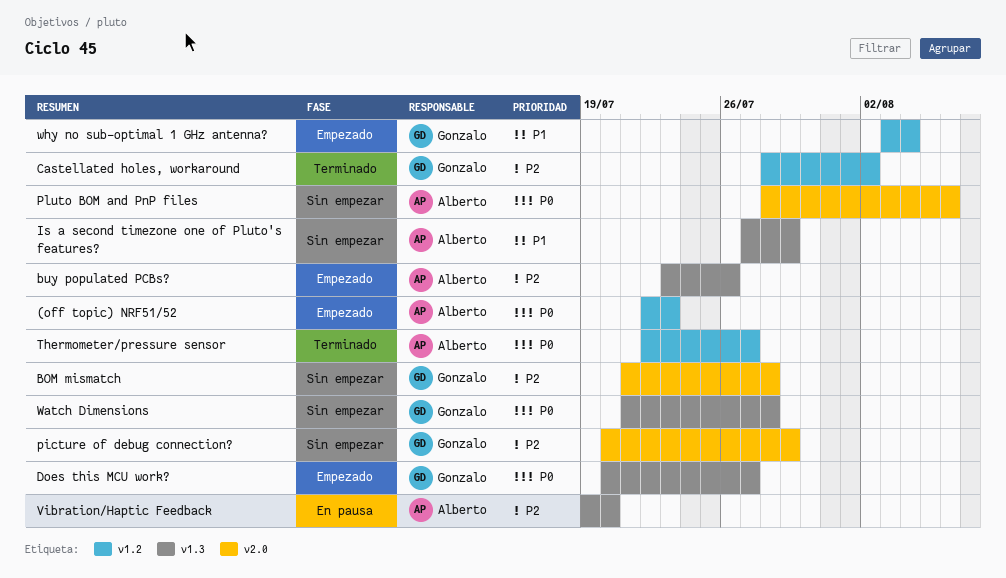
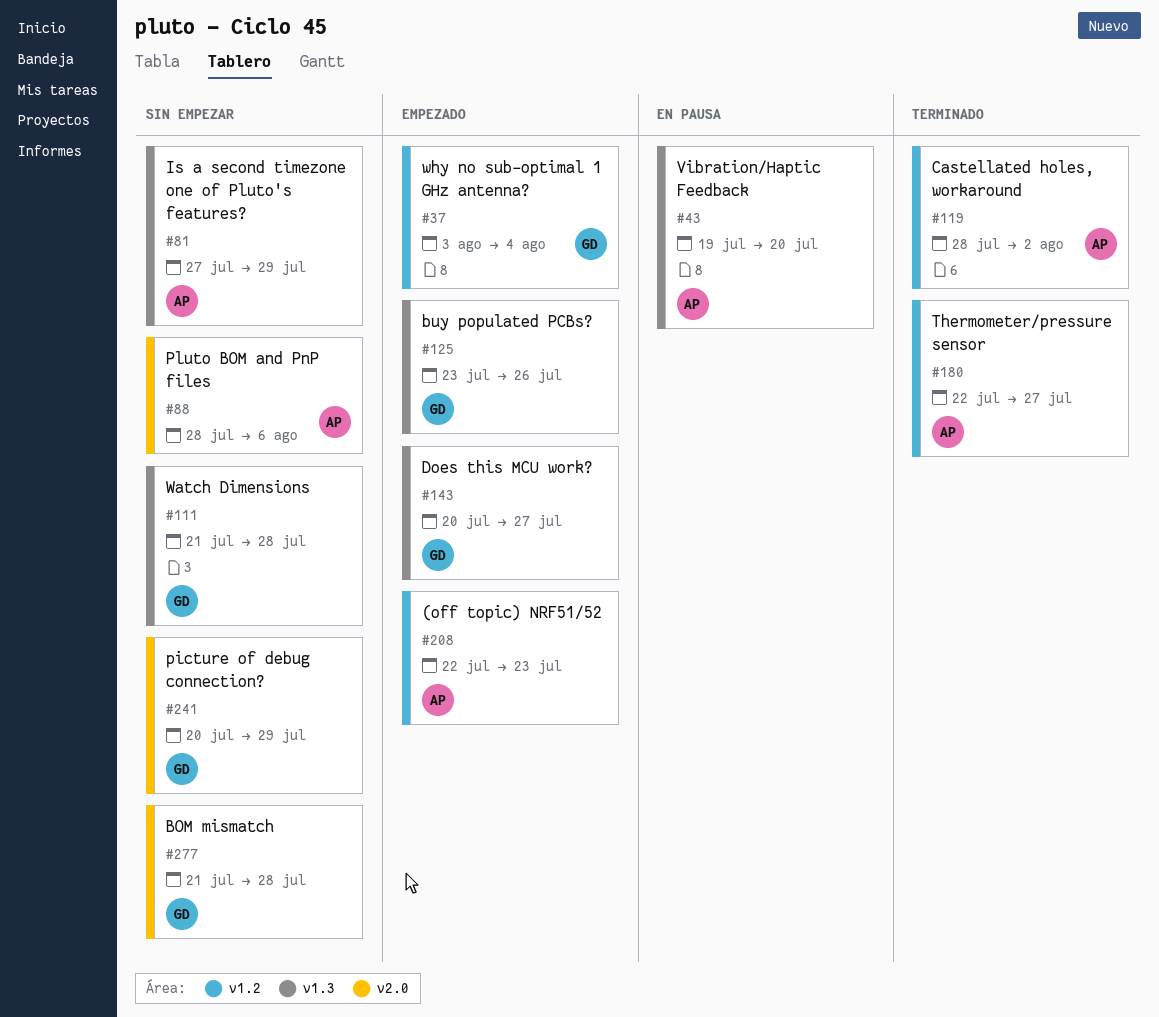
buy populated PCBs?, owner: Alberto -> Gonzalo
Castellated holes, workaround, owner: Gonzalo -> Alberto

